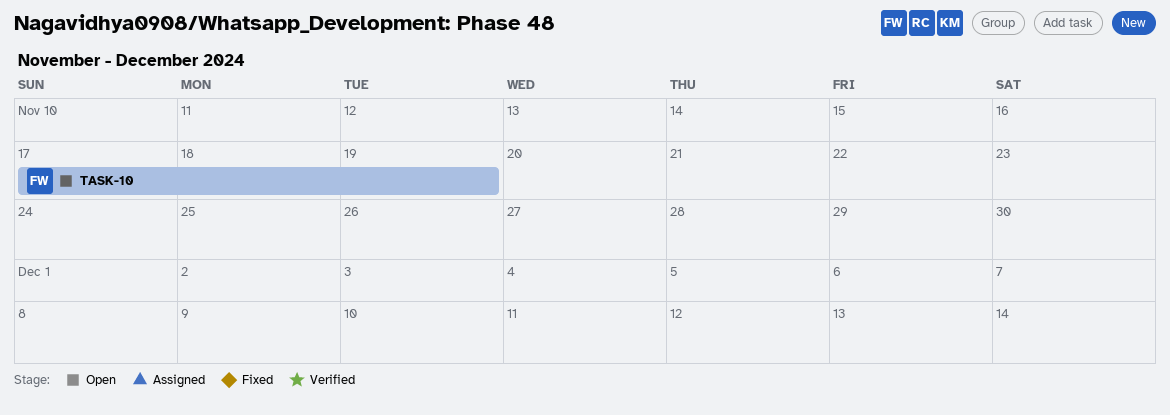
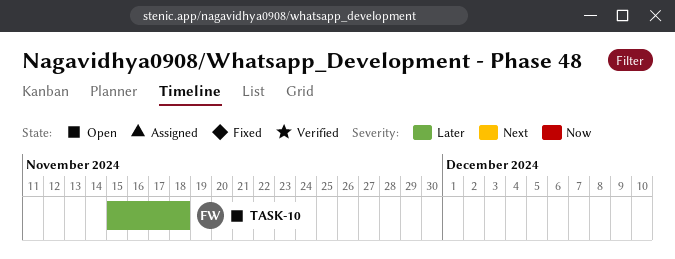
TASK-10, start: Nov 17 -> Nov 15
TASK-10, due: Nov 19 -> Nov 18

